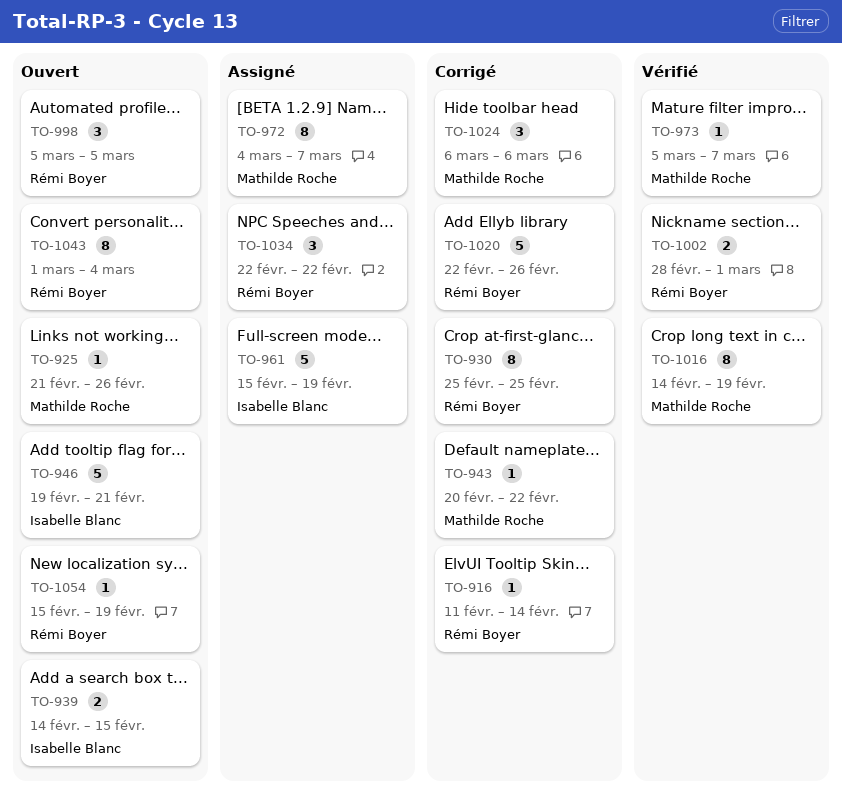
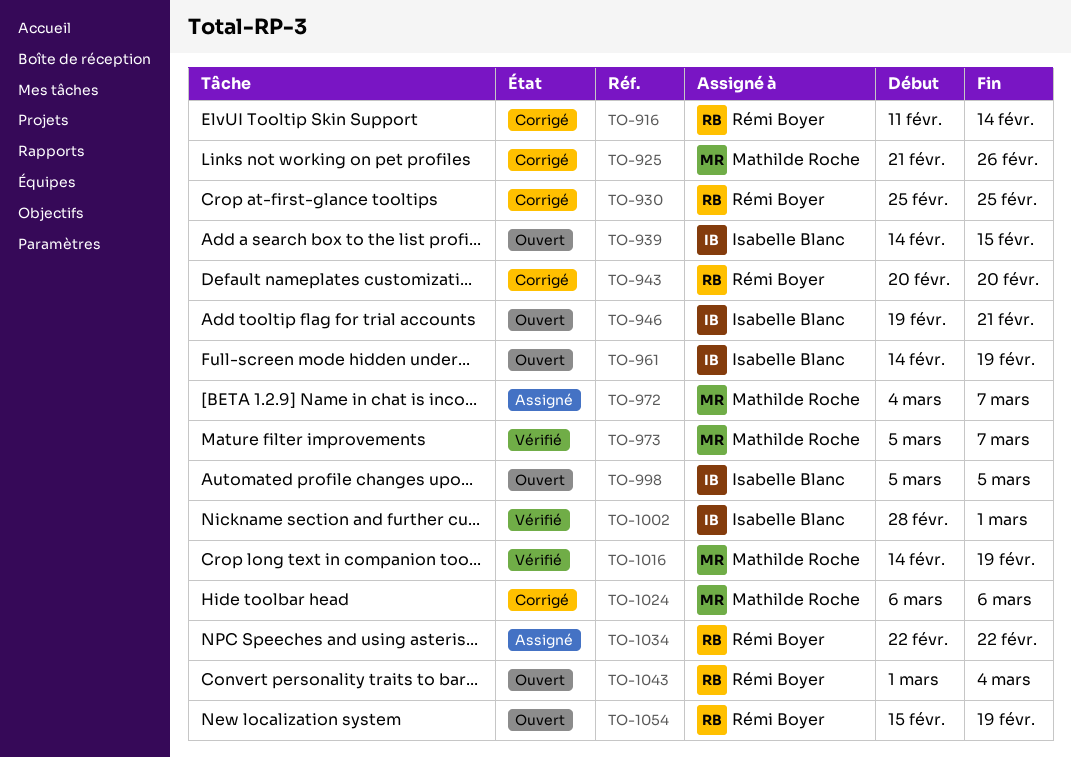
TO-925, status: Ouvert -> Corrigé
TO-943, owner: Mathilde Roche -> Rémi Boyer
TO-943, due: Feb 22 -> Feb 20
TO-961, status: Assigné -> Ouvert
TO-961, start: Feb 15 -> Feb 14
TO-998, owner: Rémi Boyer -> Isabelle Blanc
TO-1002, owner: Rémi Boyer -> Isabelle Blanc
TO-1020: present -> none

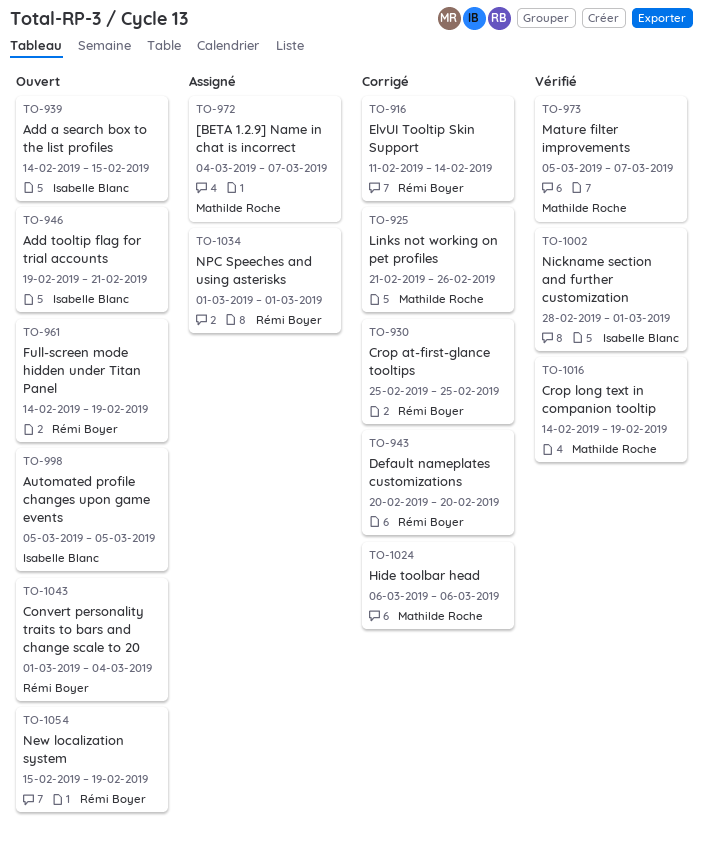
TO-961, owner: Isabelle Blanc -> Rémi Boyer
TO-1034, start: Feb 22 -> Mar 1
TO-1034, due: Feb 22 -> Mar 1

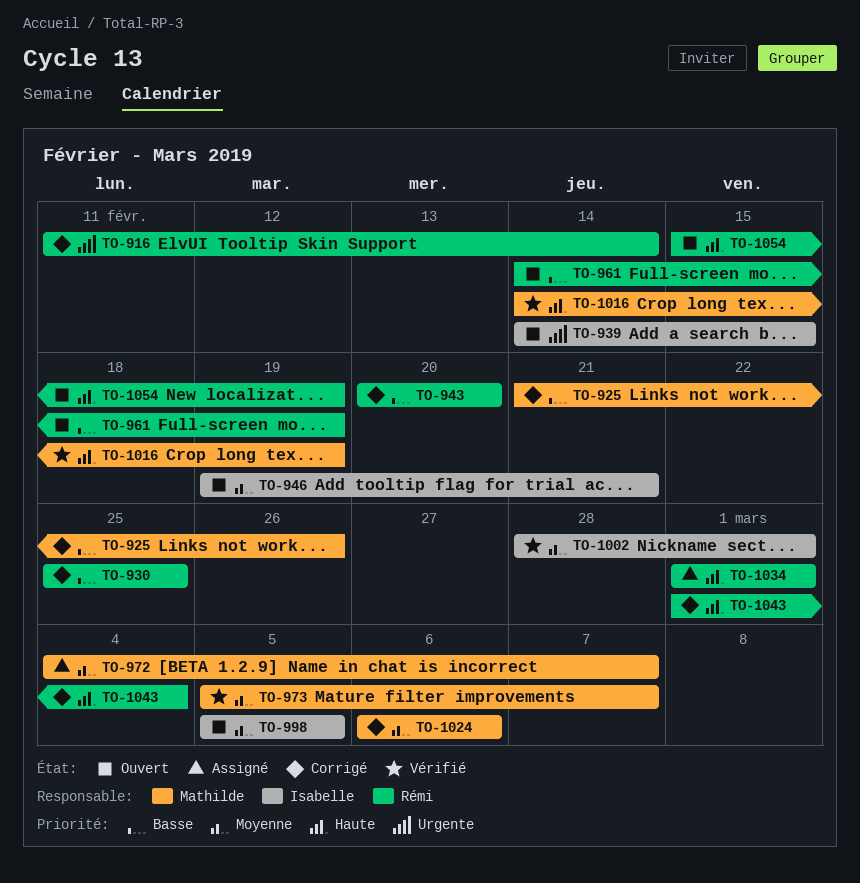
TO-1043, status: Ouvert -> Corrigé

